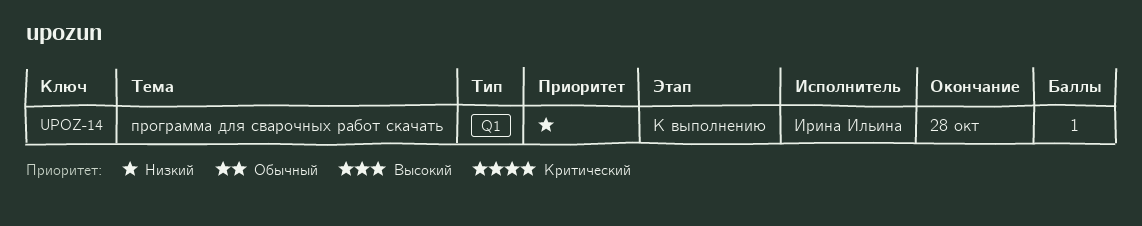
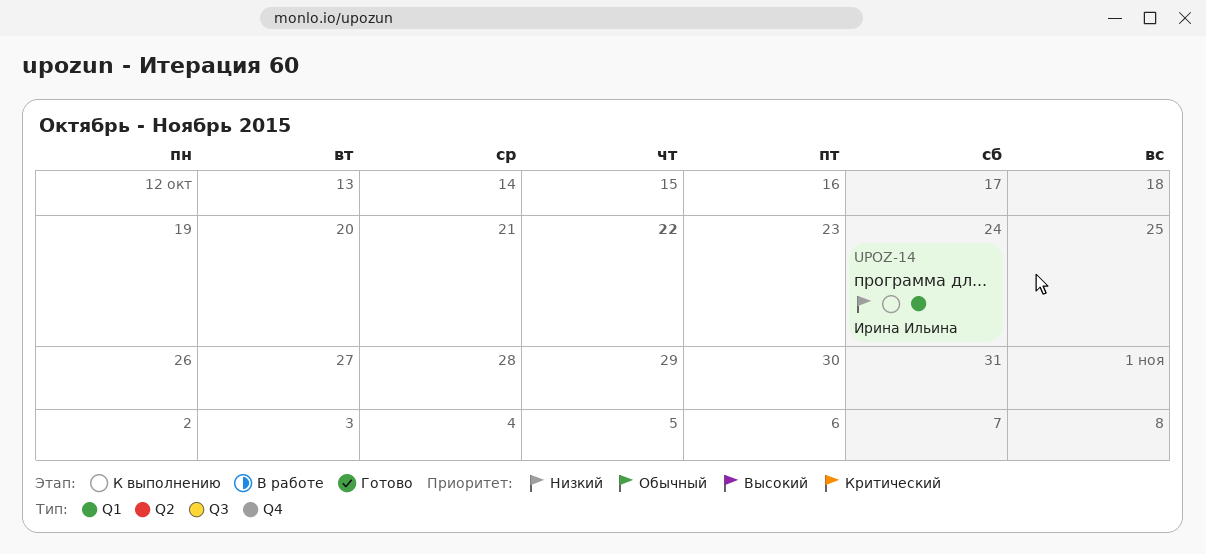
UPOZ-14, due: Oct 28 -> Oct 24

